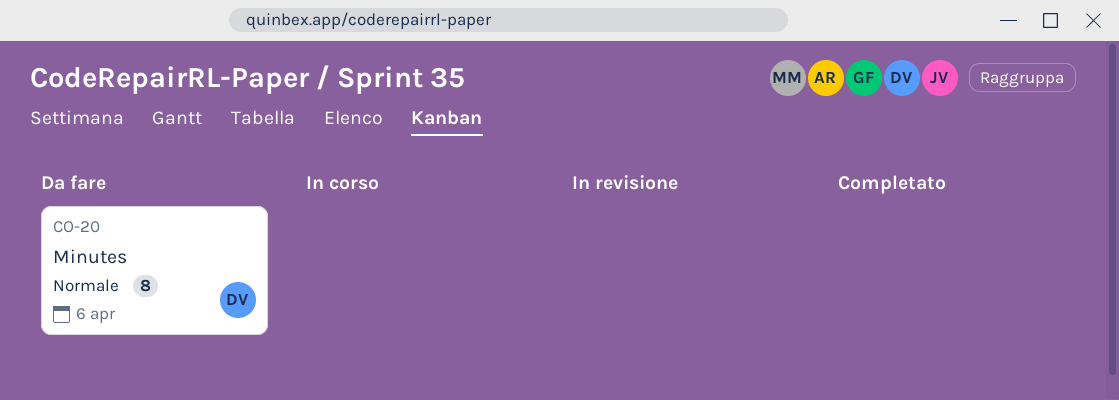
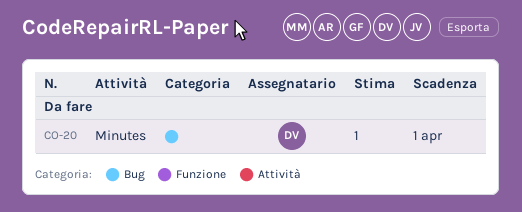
CO-20, estimate: 8 -> 1
CO-20, due: Apr 6 -> Apr 1

